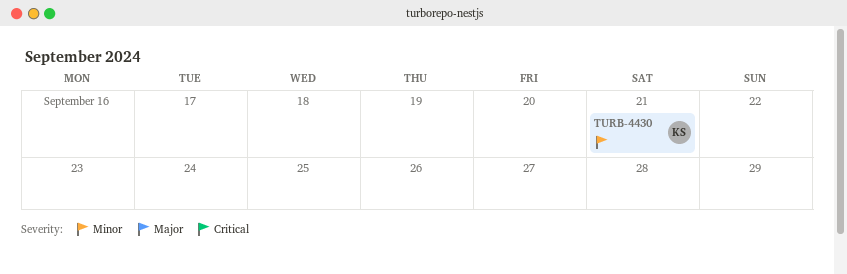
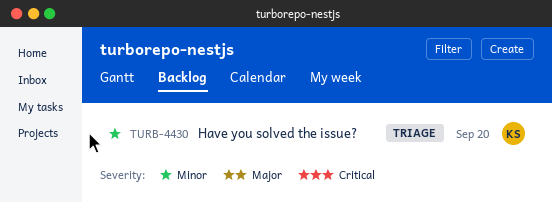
TURB-4430, due: Sep 21 -> Sep 20

